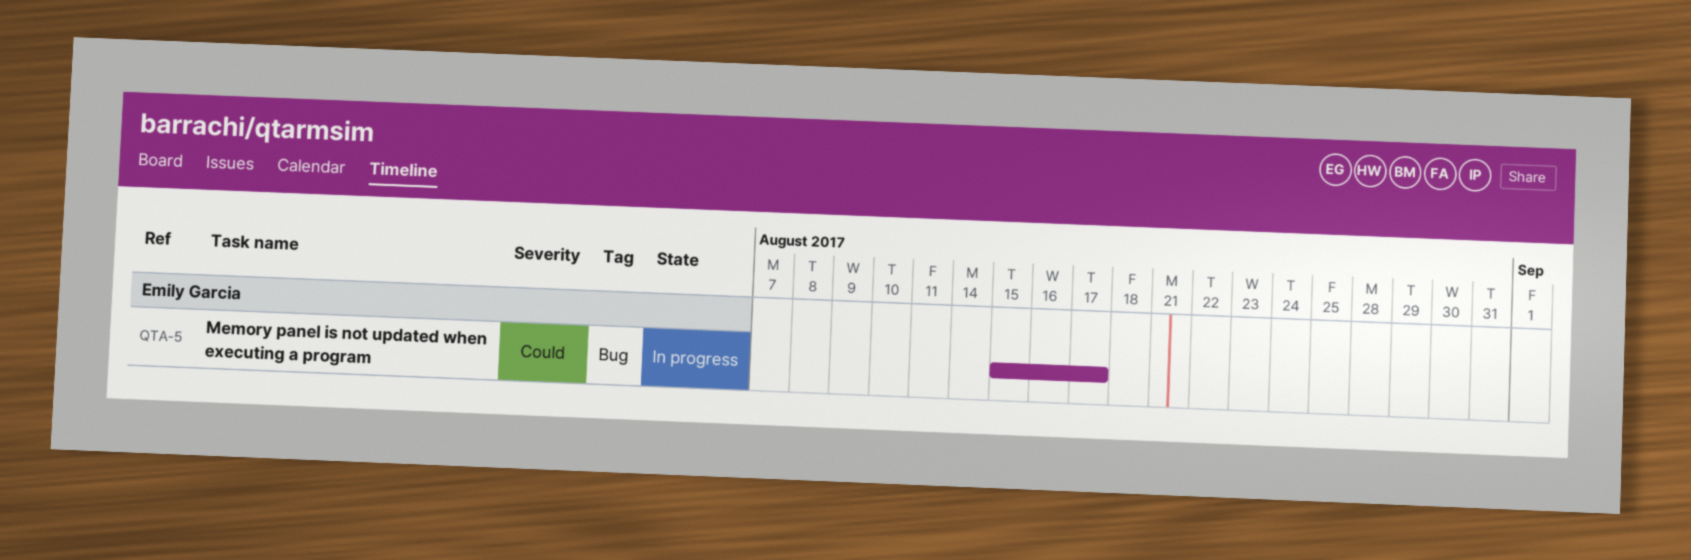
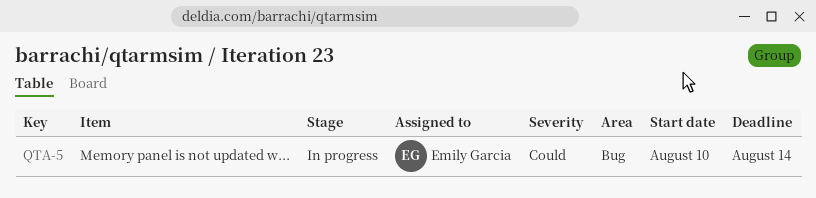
QTA-5, start: Aug 15 -> Aug 10
QTA-5, due: Aug 17 -> Aug 14

